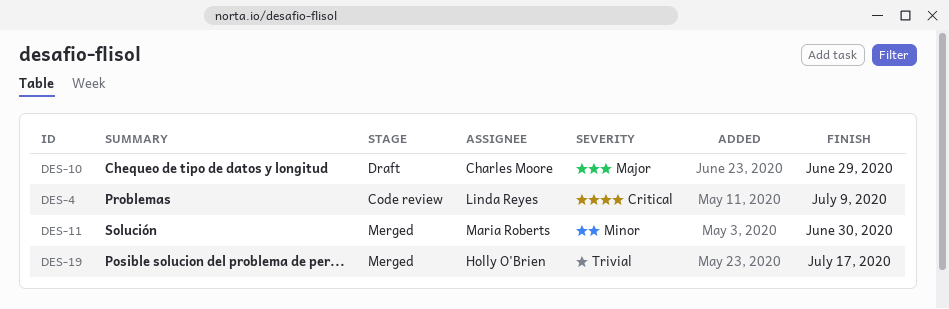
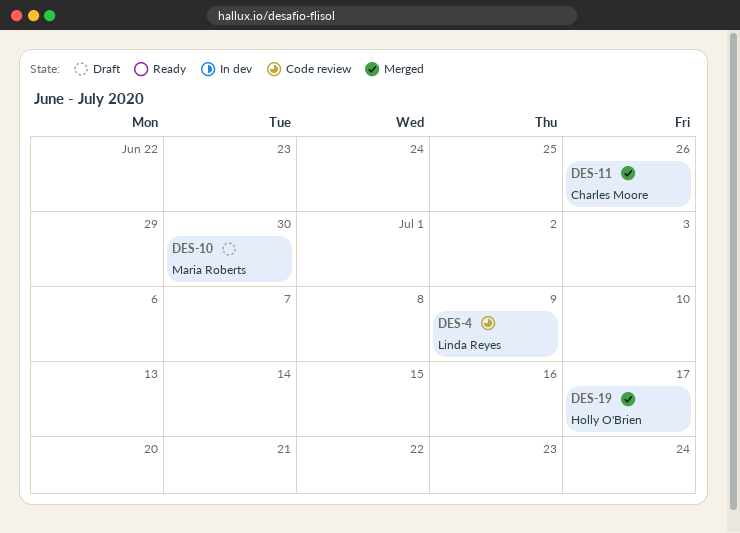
DES-10, owner: Charles Moore -> Maria Roberts
DES-10, due: Jun 29 -> Jun 30
DES-11, owner: Maria Roberts -> Charles Moore
DES-11, due: Jun 30 -> Jun 26

